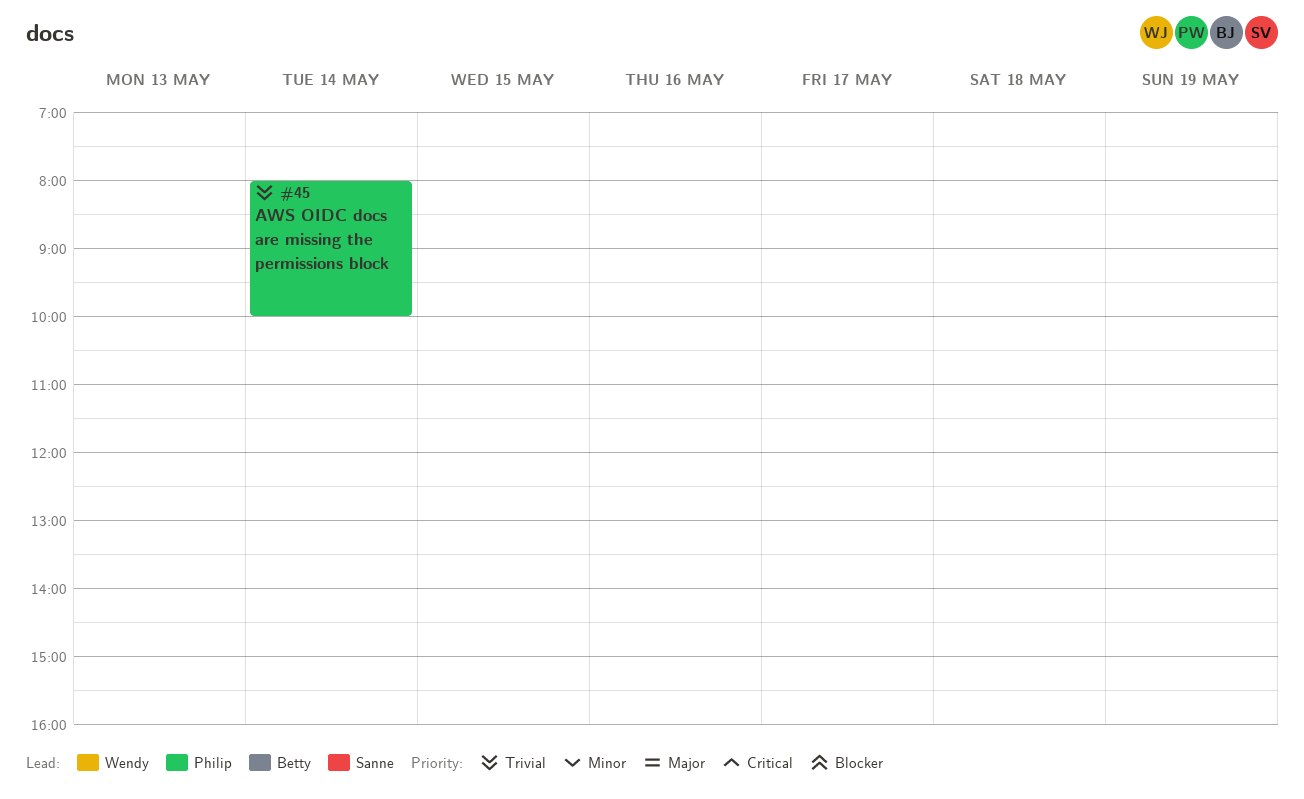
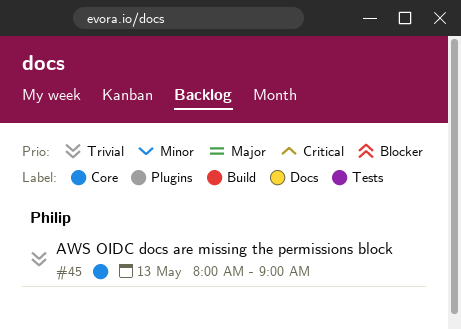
#45, day: May 14 -> May 13
#45, ends: 10:00 -> 09:00

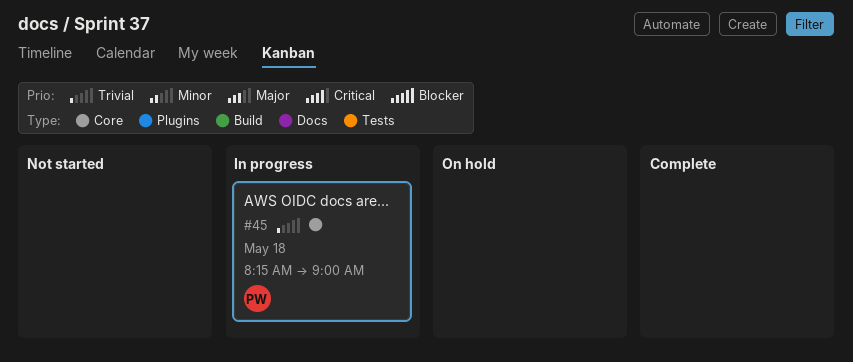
#45, day: May 13 -> May 18
#45, begins: 08:00 -> 08:15

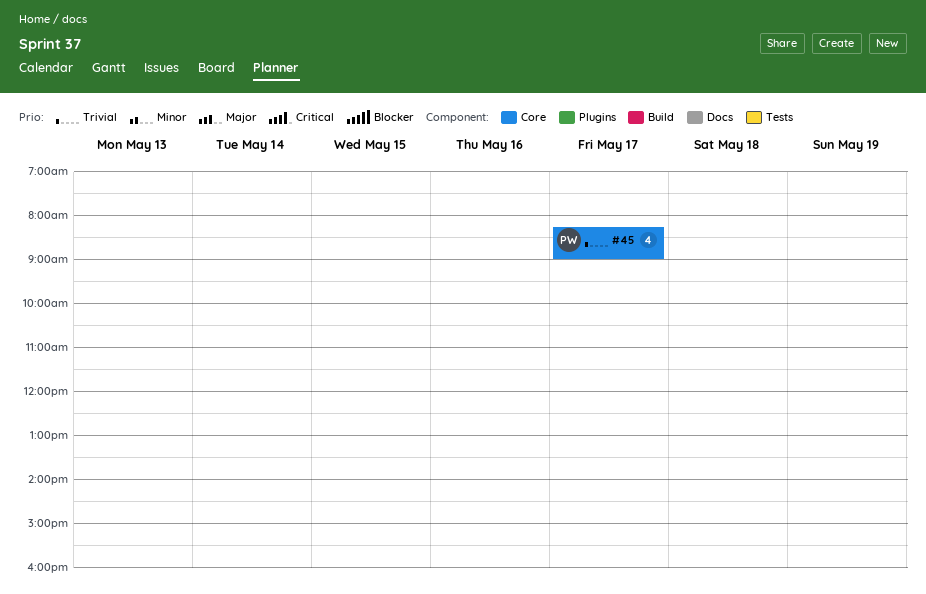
#45, day: May 18 -> May 17

